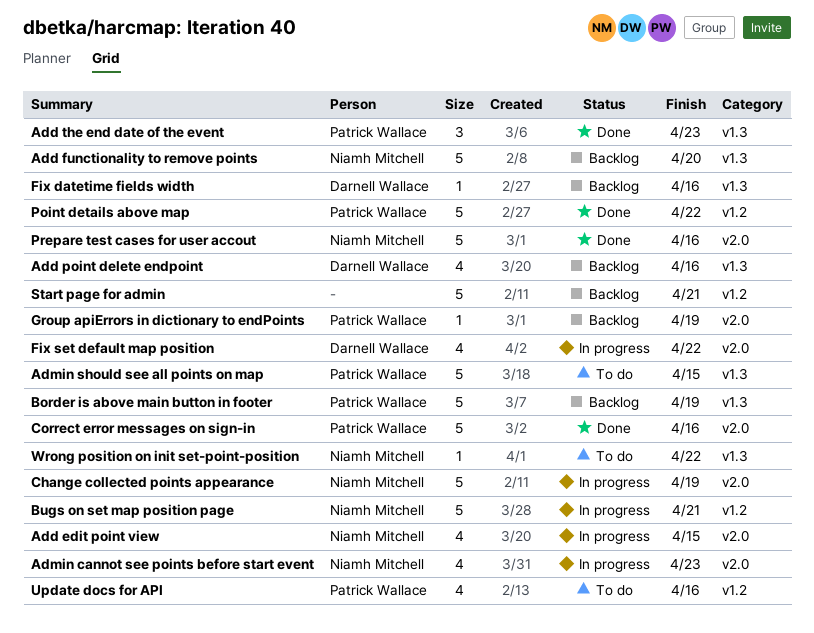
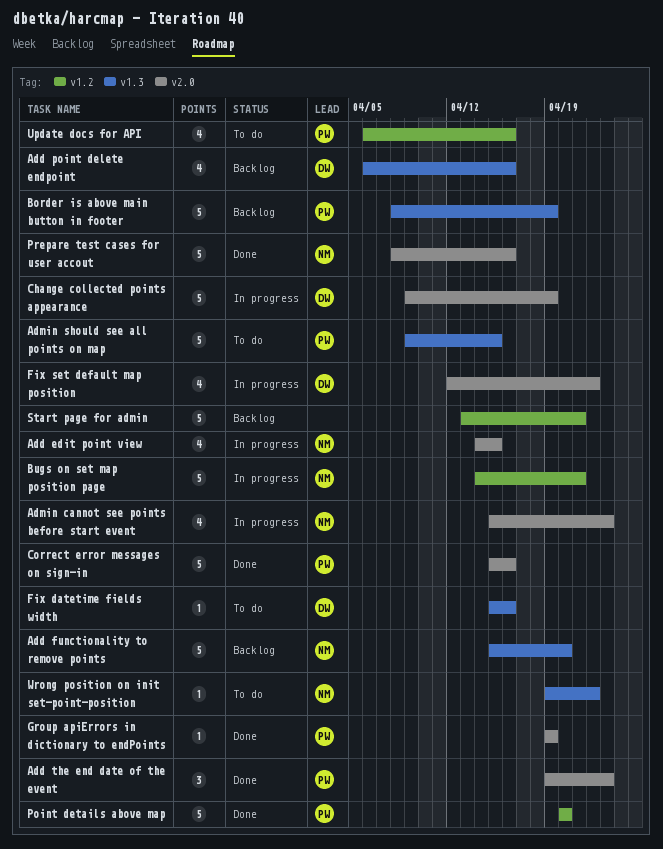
Add the end date of the event, label: v1.3 -> v2.0
Change collected points appearance, owner: Niamh Mitchell -> Darnell Wallace
Fix datetime fields width, status: Backlog -> To do
Group apiErrors in dictionary to endPoints, status: Backlog -> Done
Point details above map, due: Apr 22 -> Apr 20

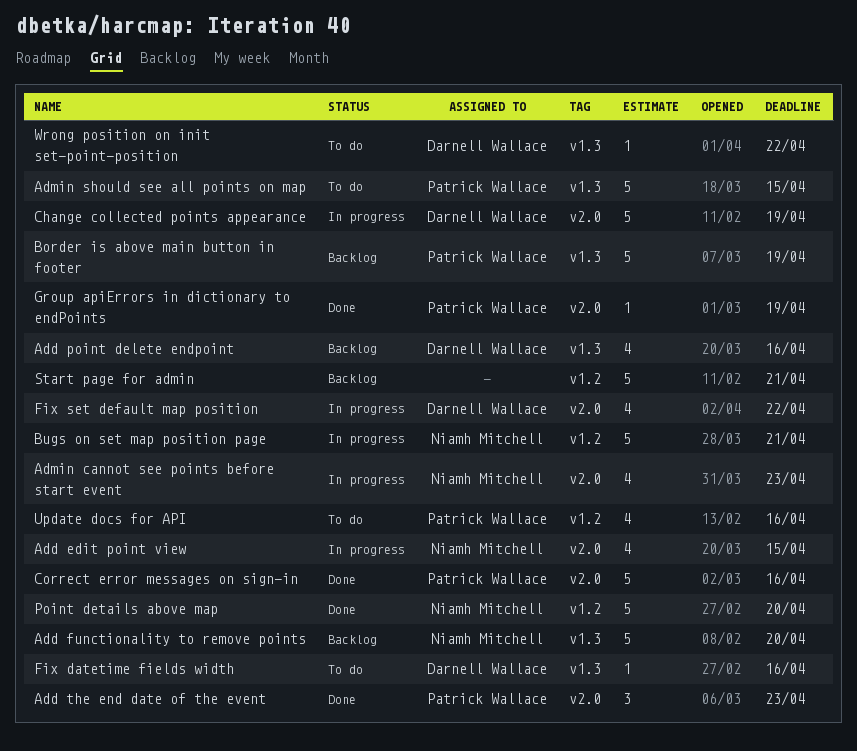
Point details above map, owner: Patrick Wallace -> Niamh Mitchell
Prepare test cases for user accout: present -> none
Wrong position on init set-point-position, owner: Niamh Mitchell -> Darnell Wallace

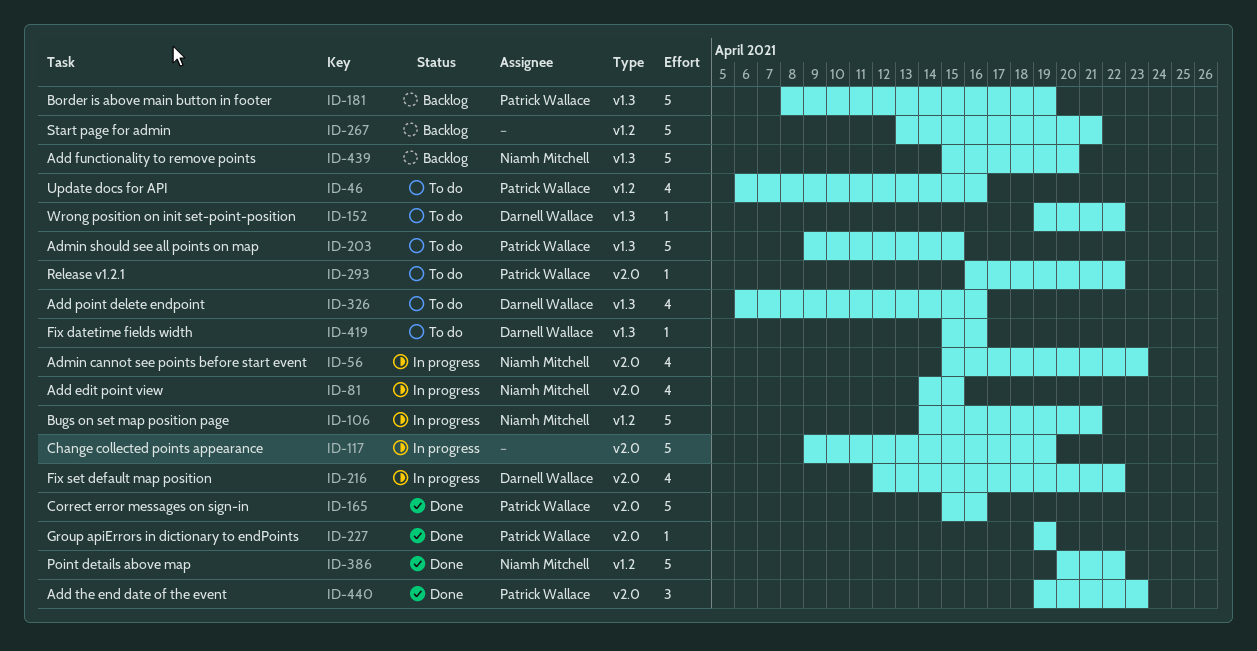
Add point delete endpoint, status: Backlog -> To do
Change collected points appearance, owner: Darnell Wallace -> none
Point details above map, due: Apr 20 -> Apr 22
Release v1.2.1: none -> present

